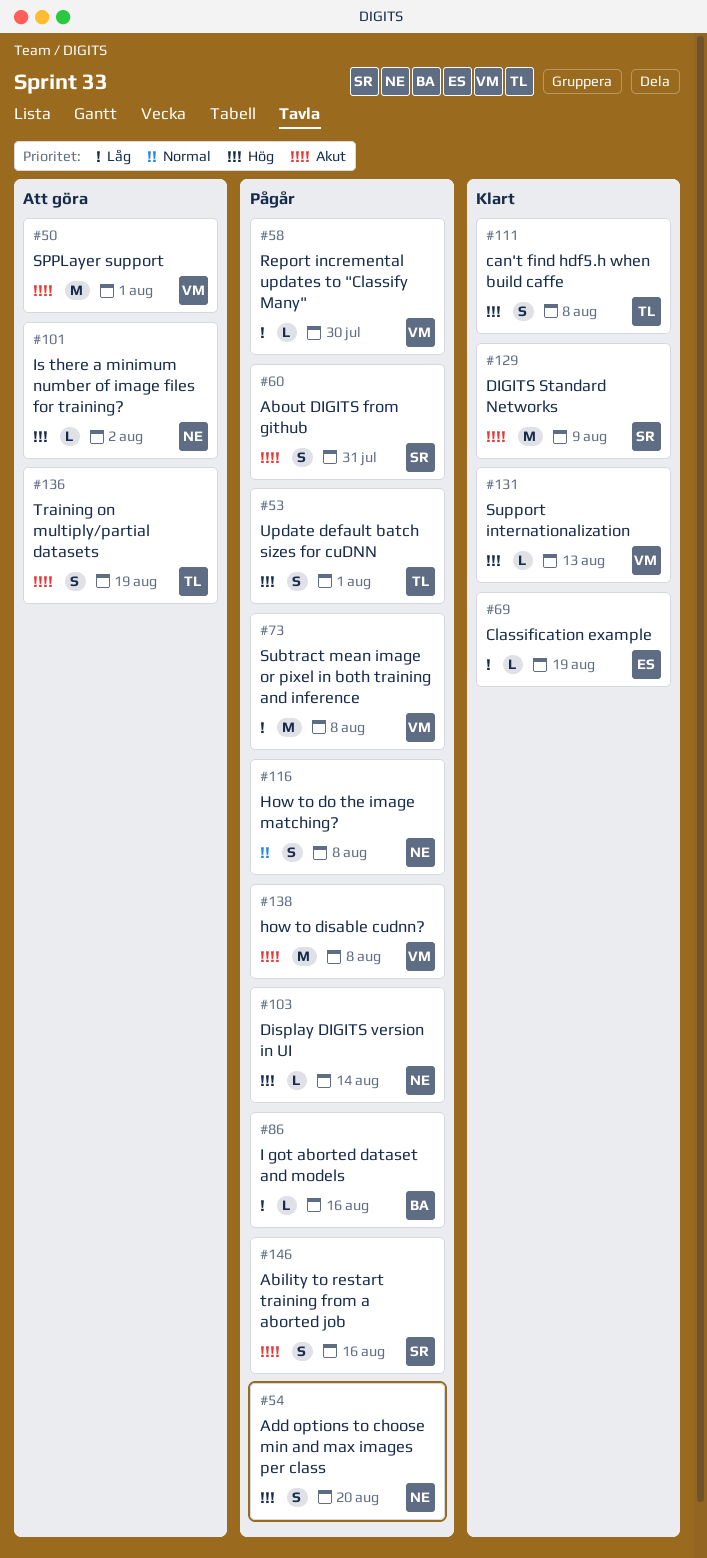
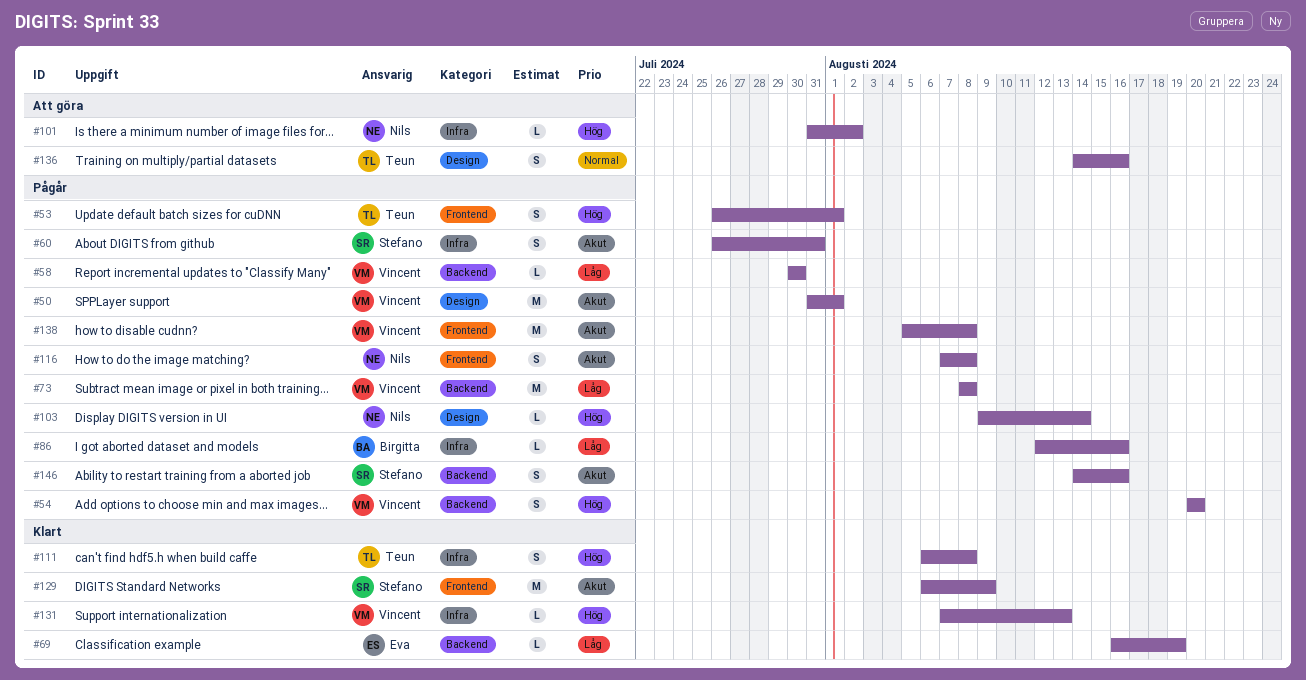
#50, status: Att göra -> Pågår
#54, owner: Nils -> Vincent
#116, priority: Normal -> Akut
#136, priority: Akut -> Normal
#136, due: Aug 19 -> Aug 16

